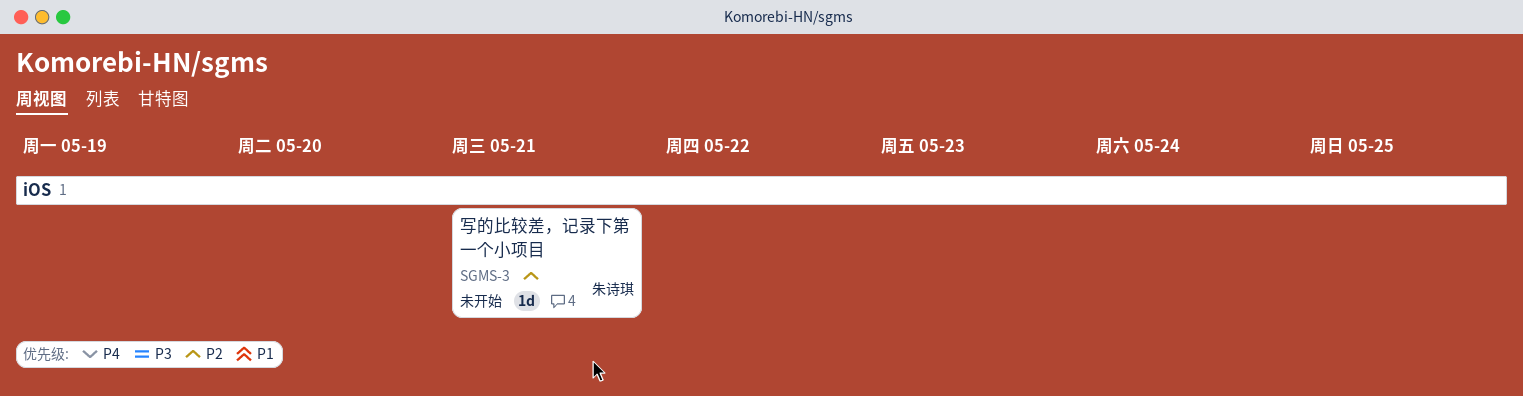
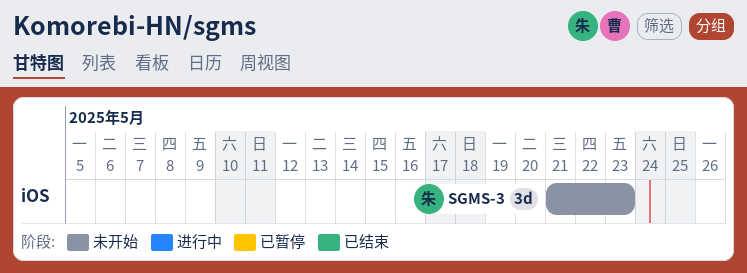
SGMS-3, estimate: 1d -> 3d
SGMS-3, due: May 21 -> May 23

